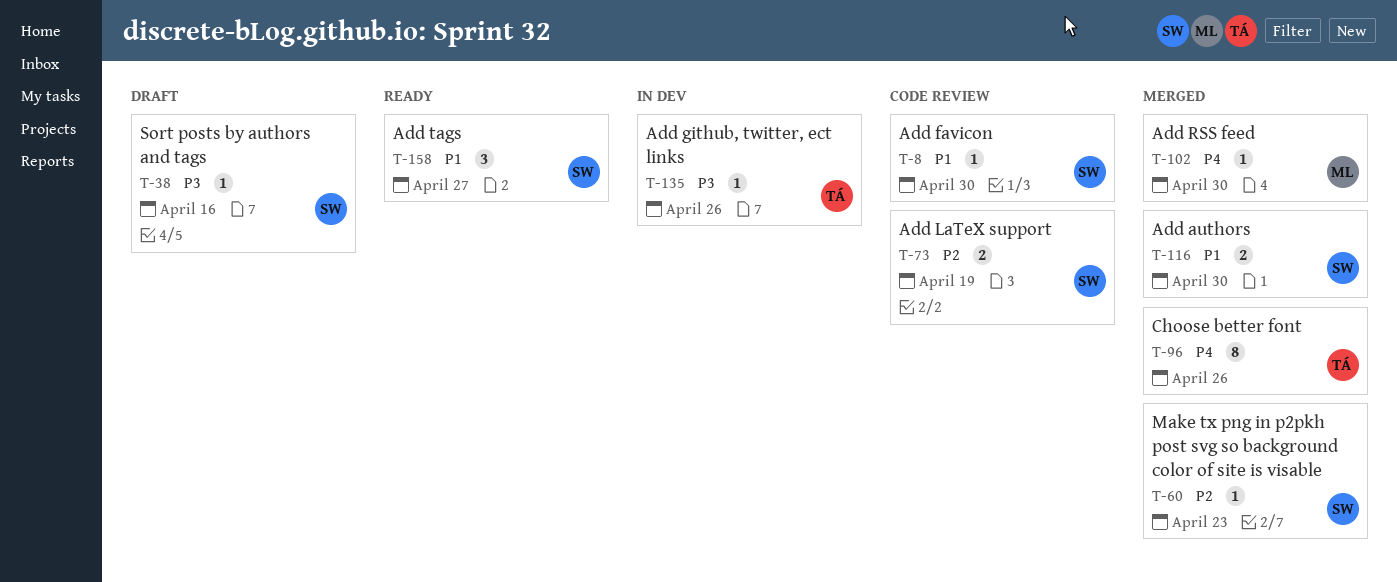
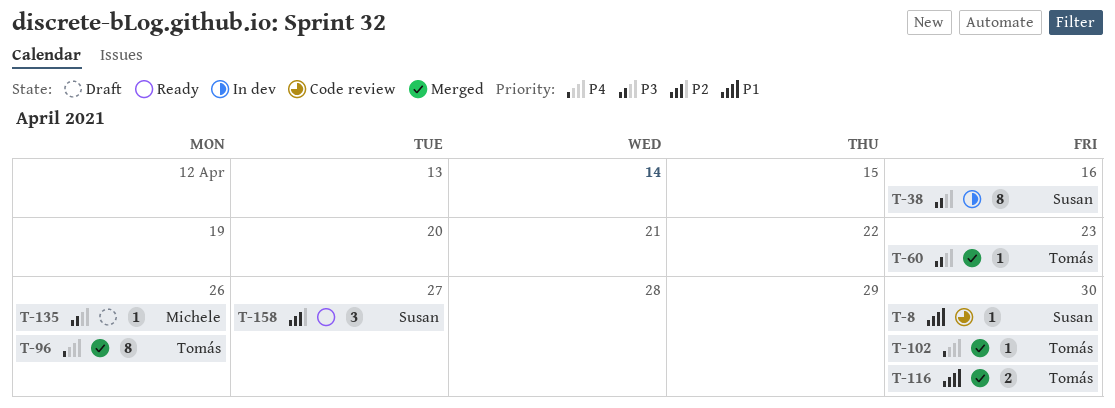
T-38, status: Draft -> In dev
T-38, estimate: 1 -> 8
T-60, owner: Susan -> Tomás
T-60, priority: P2 -> P3
T-73: present -> none
T-102, owner: Michele -> Tomás
T-116, owner: Susan -> Tomás
T-135, status: In dev -> Draft
T-135, owner: Tomás -> Michele
T-158, priority: P1 -> P2

